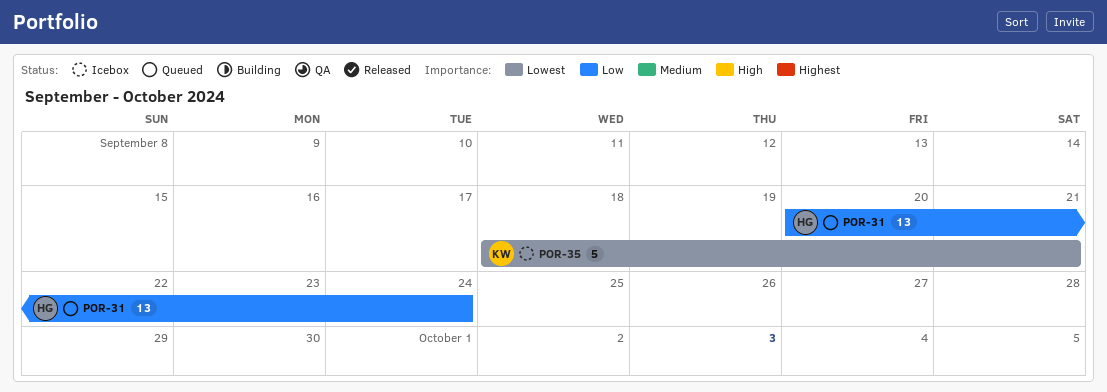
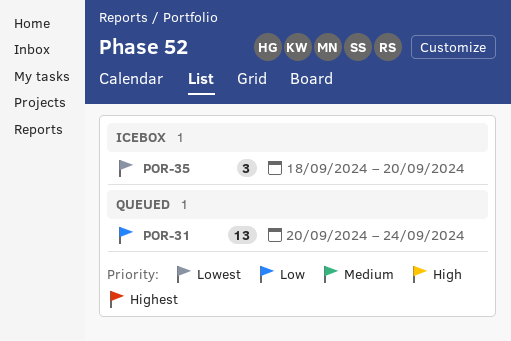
POR-35, estimate: 5 -> 3
POR-35, due: Sep 21 -> Sep 20

